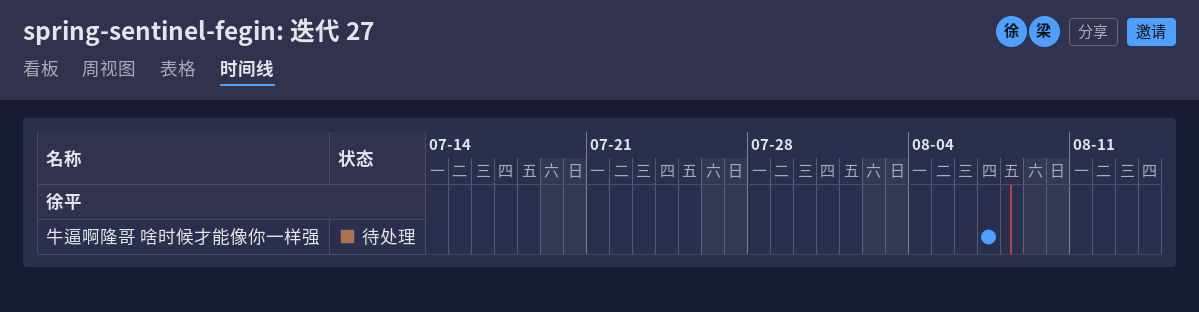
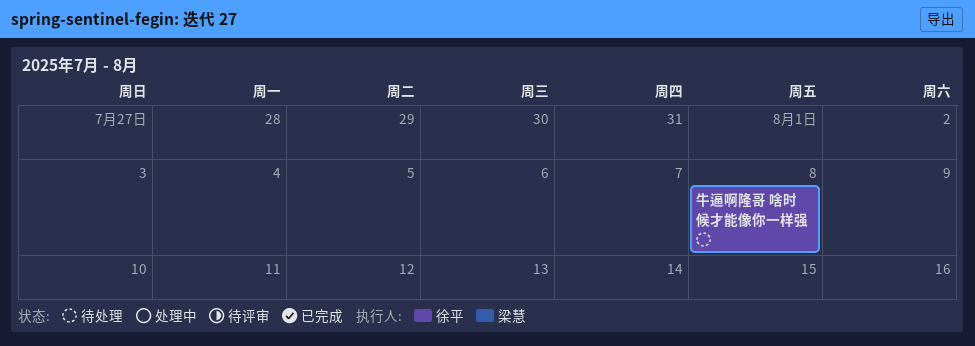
牛逼啊隆哥 啥时候才能像你一样强, due: Aug 7 -> Aug 8

